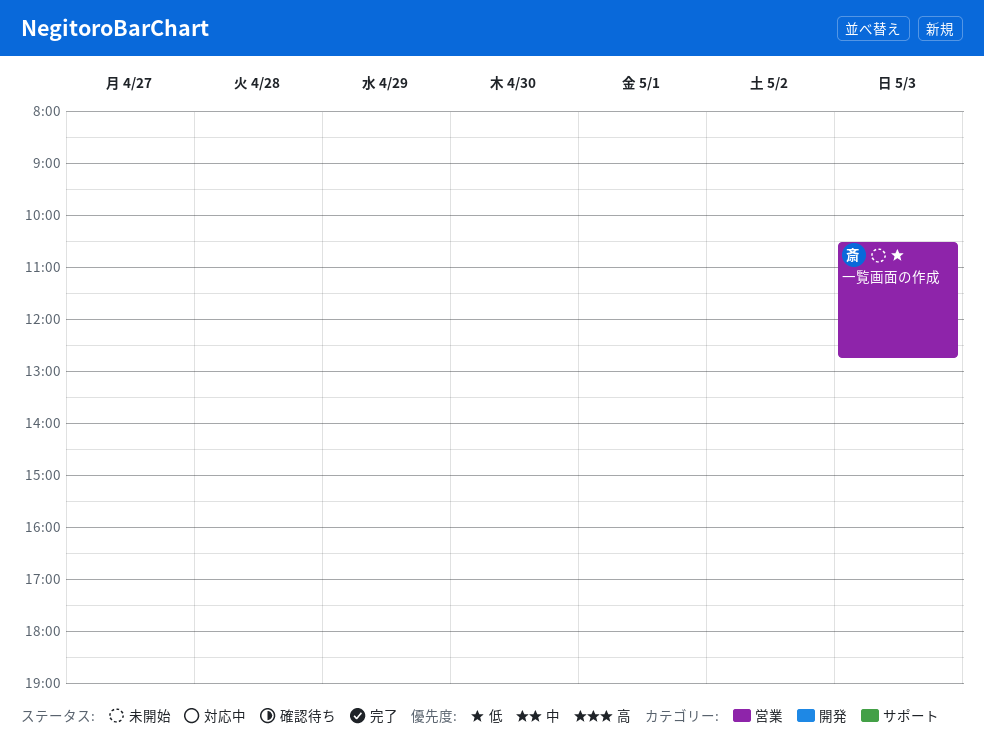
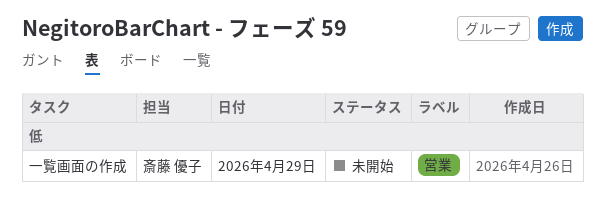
一覧画面の作成, day: May 3 -> Apr 29

